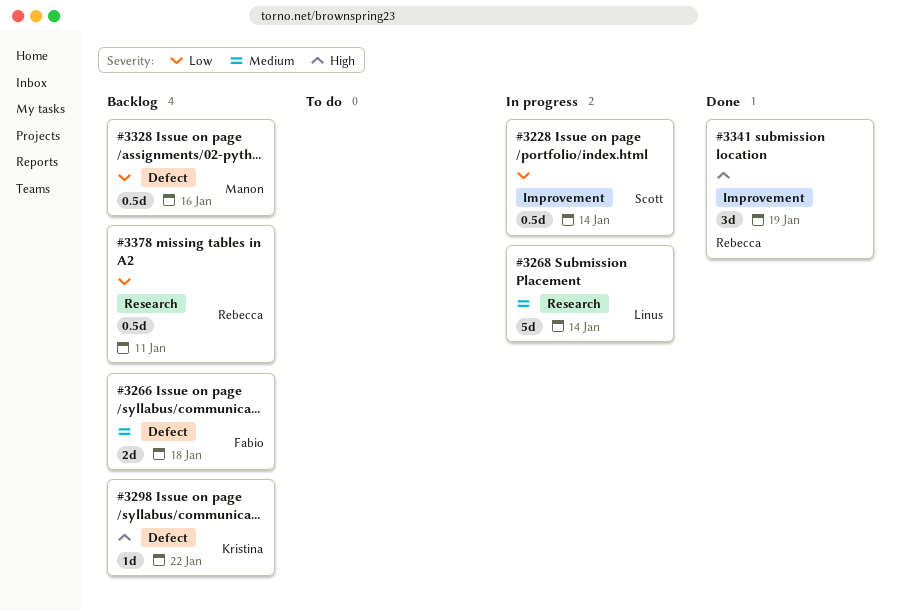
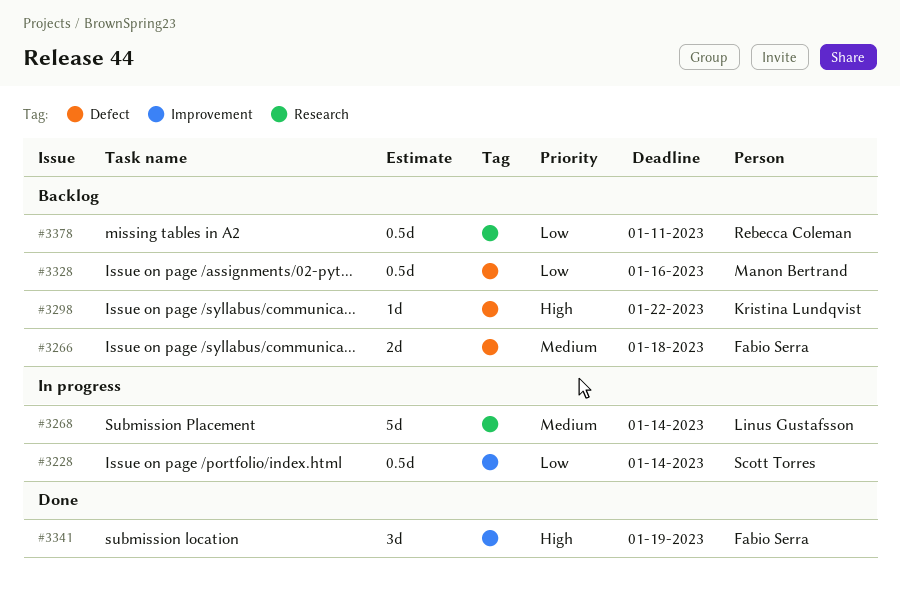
#3341, owner: Rebecca Coleman -> Fabio Serra

